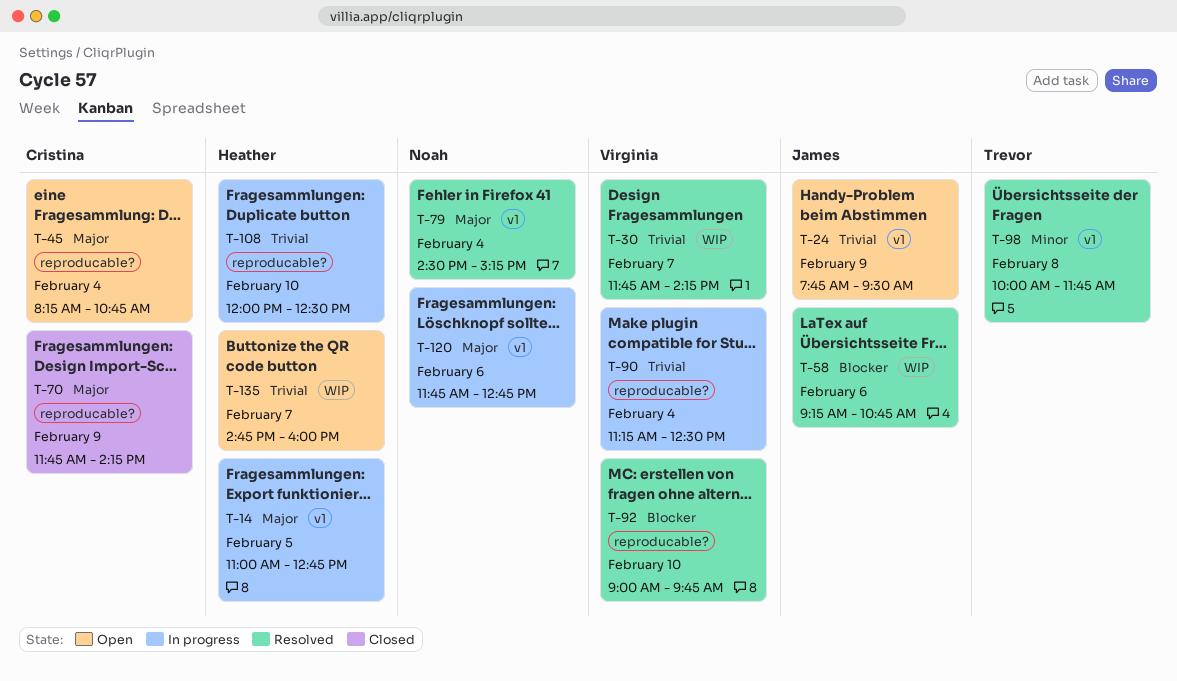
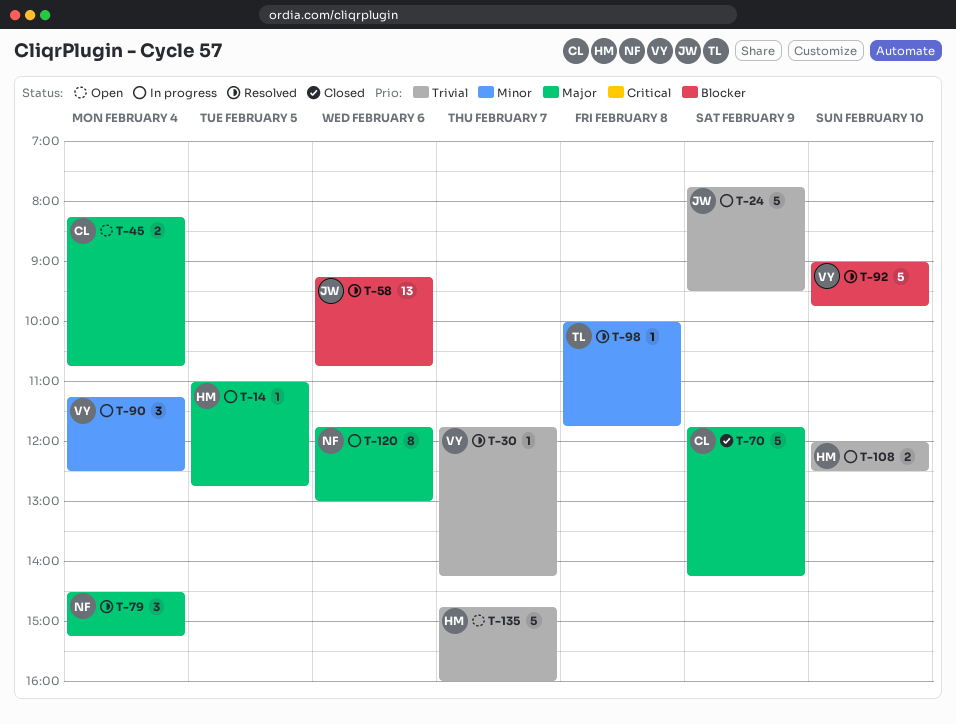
T-24, status: Open -> In progress
T-90, priority: Trivial -> Minor
T-120, ends: 12:45 -> 13:00

